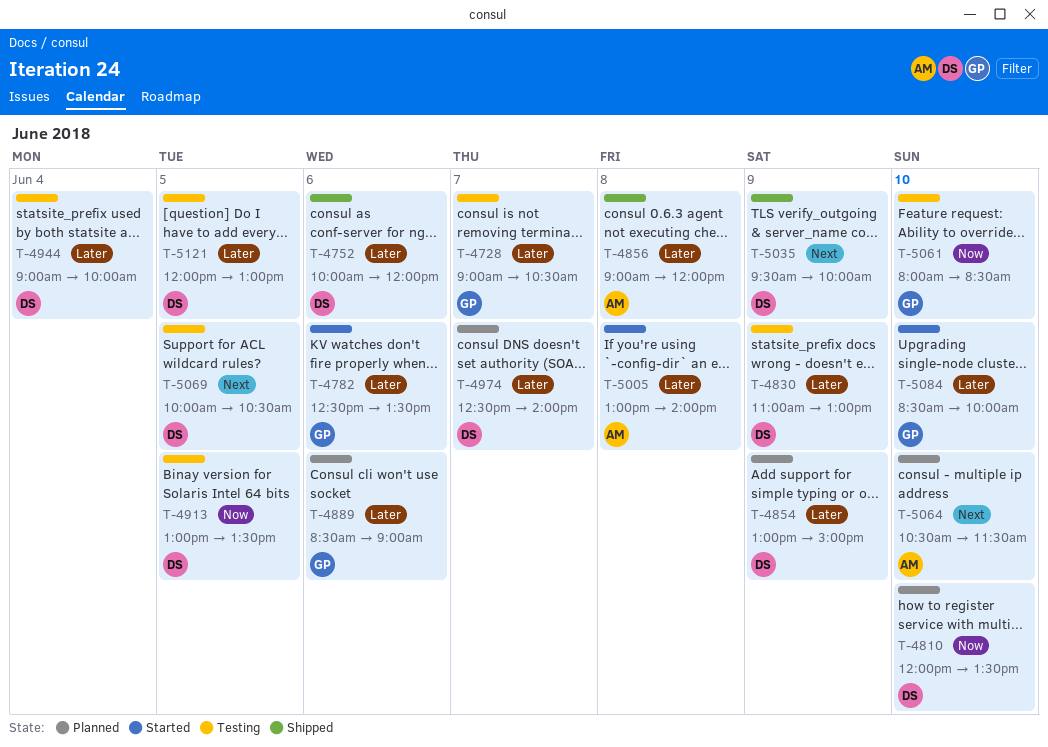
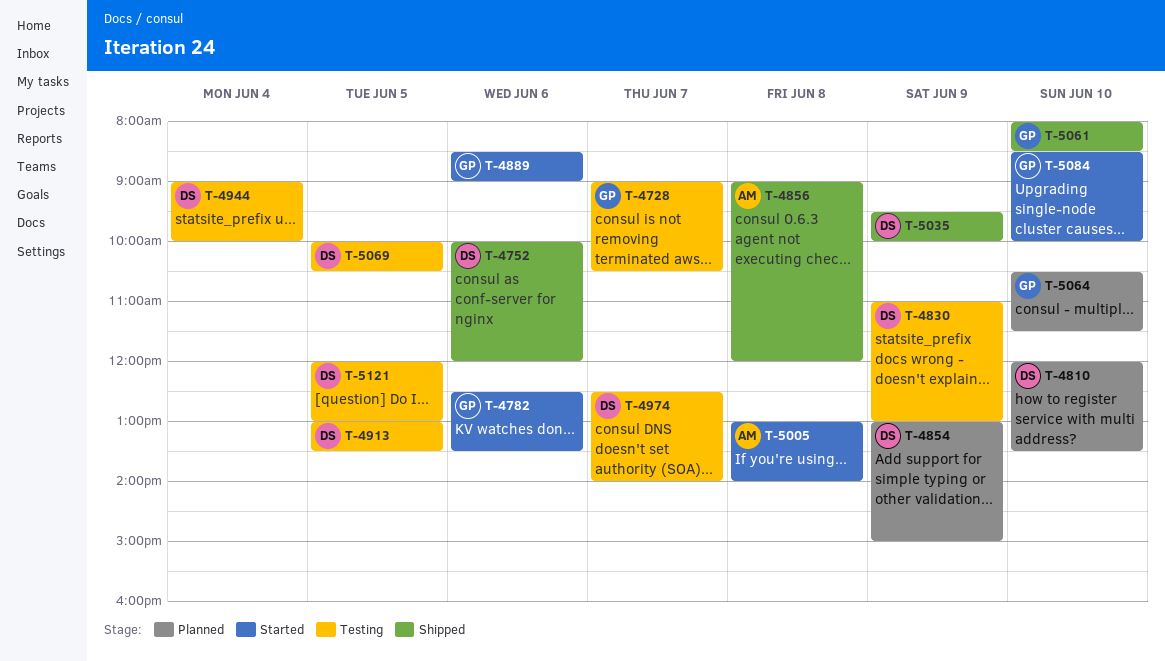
T-4889, status: Planned -> Started
T-4974, status: Planned -> Testing
T-5061, status: Testing -> Shipped
T-5064, owner: AM -> GP

